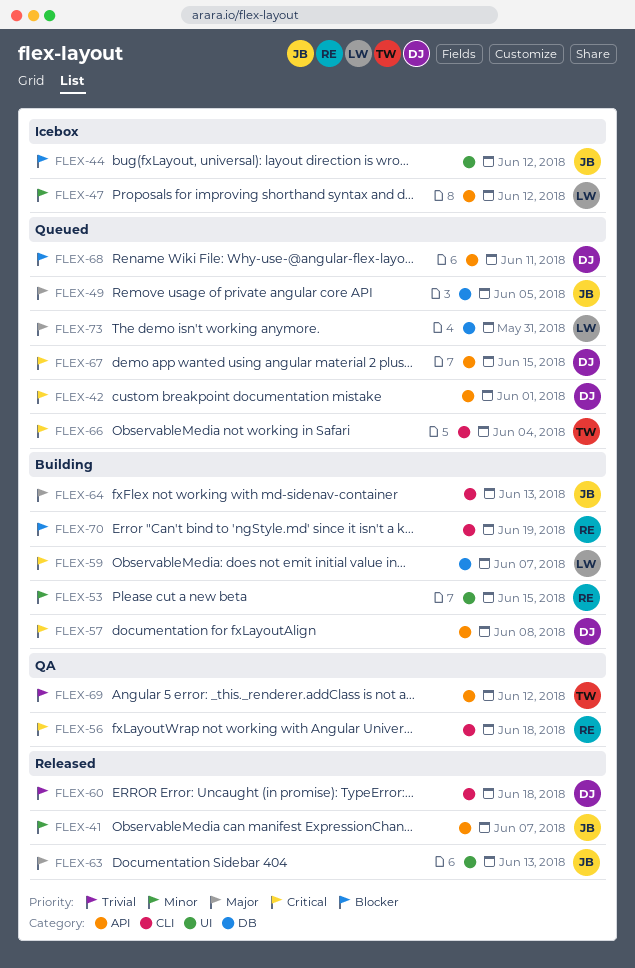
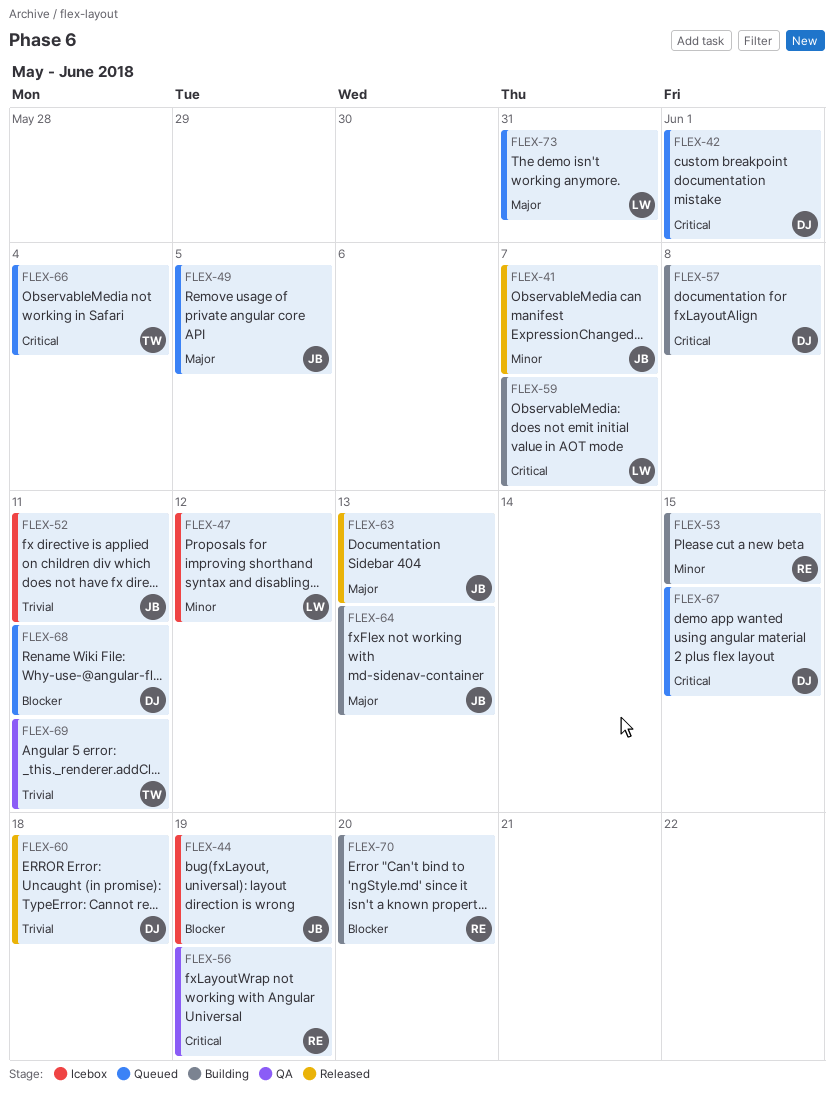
FLEX-44, due: Jun 12 -> Jun 19
FLEX-52: none -> present
FLEX-56, due: Jun 18 -> Jun 19
FLEX-69, due: Jun 12 -> Jun 11
FLEX-70, due: Jun 19 -> Jun 20

